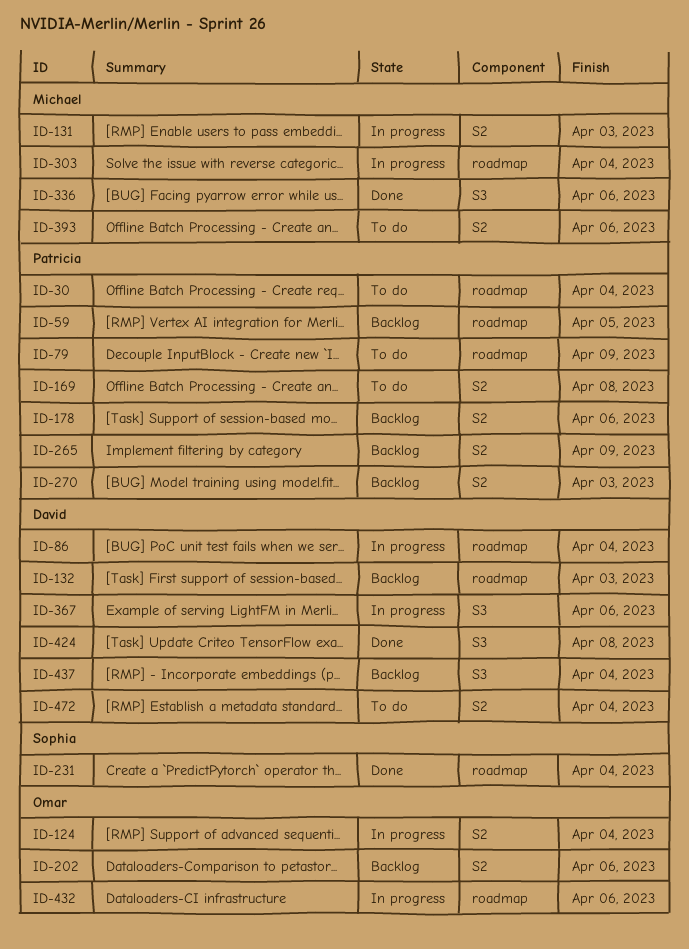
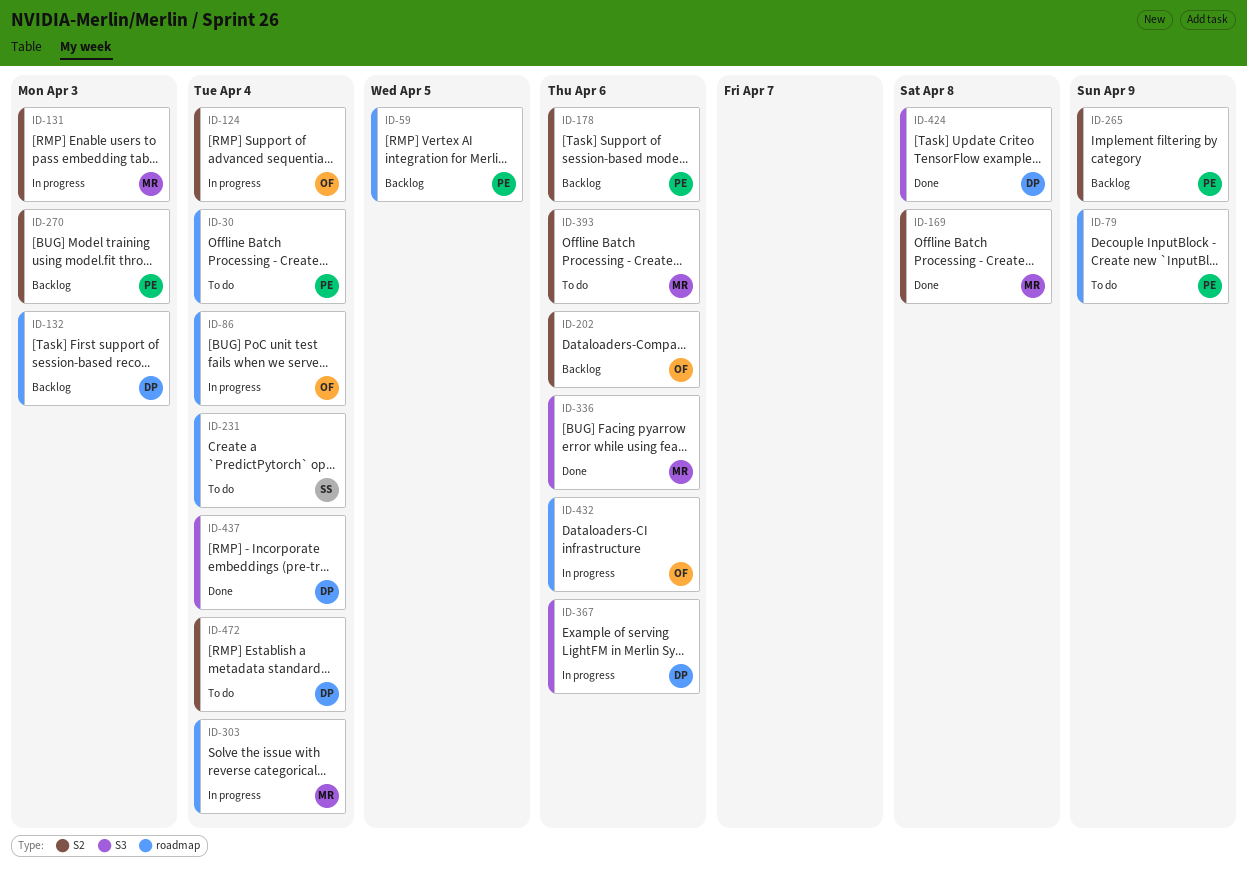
ID-86, owner: David -> Omar
ID-169, status: To do -> Done
ID-169, owner: Patricia -> Michael
ID-231, status: Done -> To do
ID-437, status: Backlog -> Done

